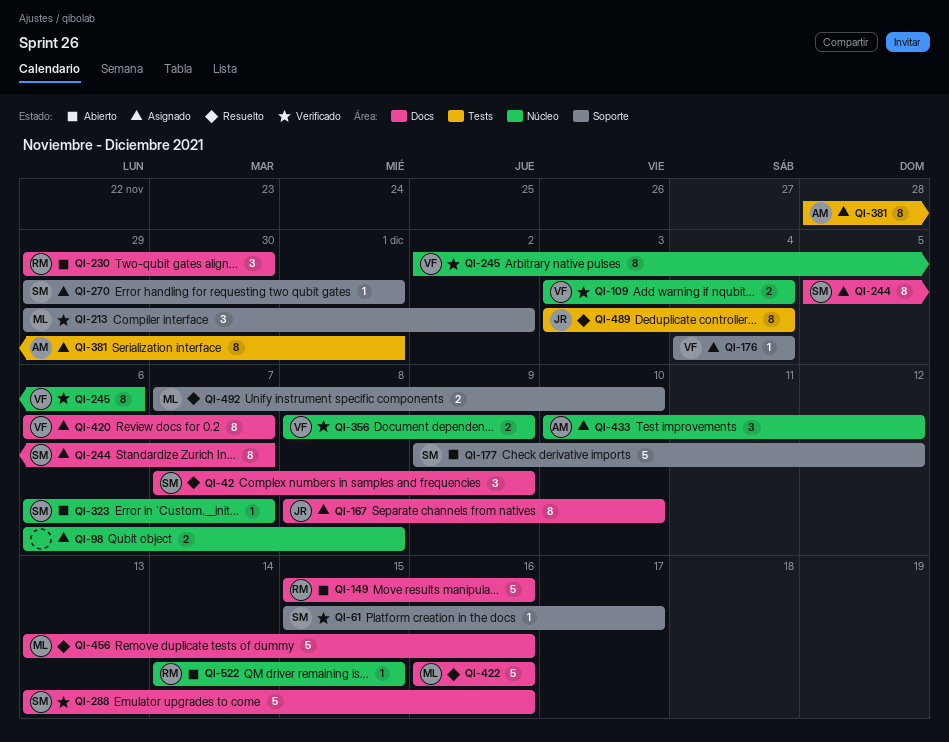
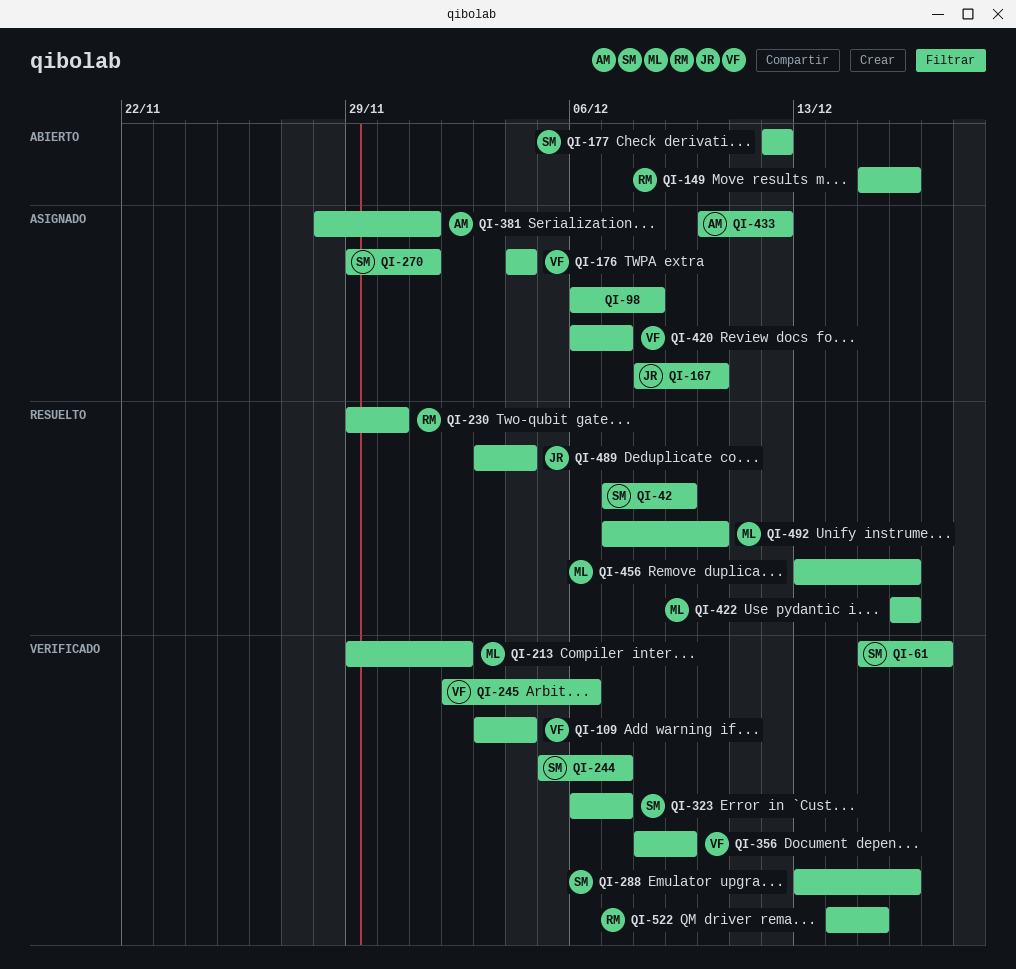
QI-177, start: Dec 9 -> Dec 12
QI-230, status: Abierto -> Resuelto
QI-244, status: Asignado -> Verificado
QI-323, status: Abierto -> Verificado
QI-522, status: Abierto -> Verificado

